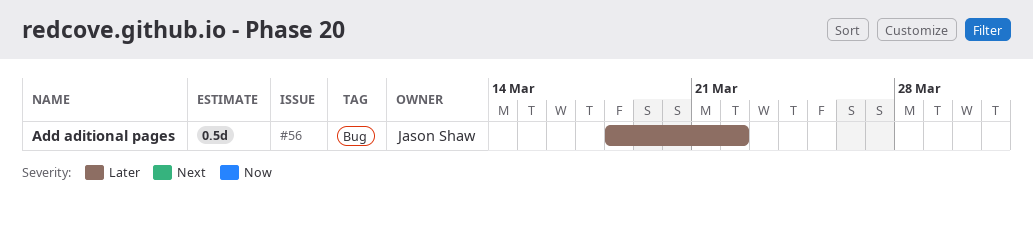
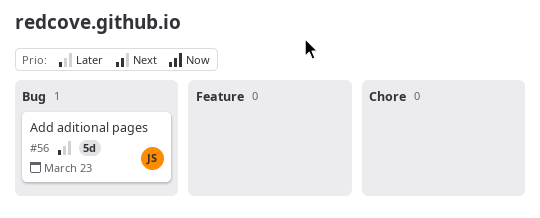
#56, estimate: 0.5d -> 5d
#56, due: Mar 22 -> Mar 23

